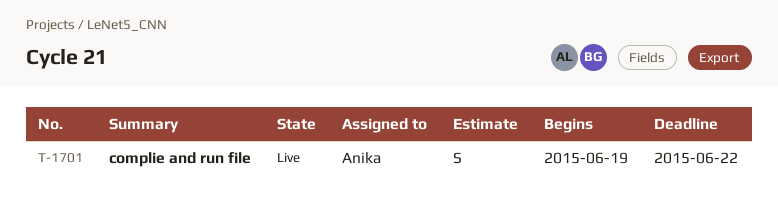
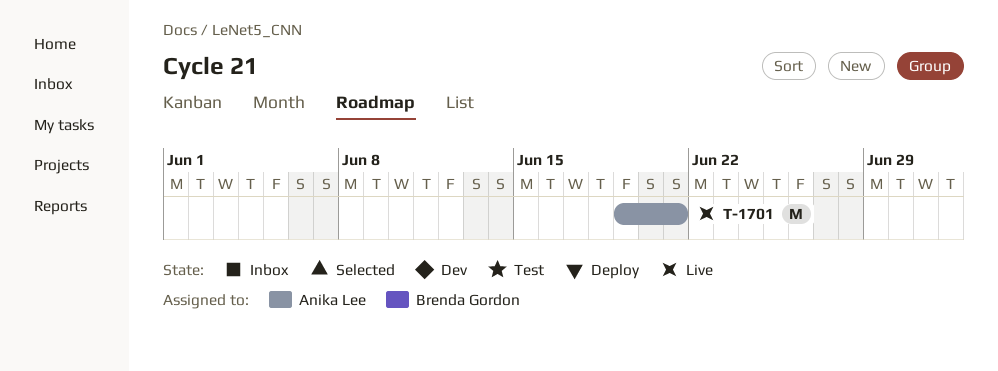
T-1701, estimate: S -> M
T-1701, due: Jun 22 -> Jun 21

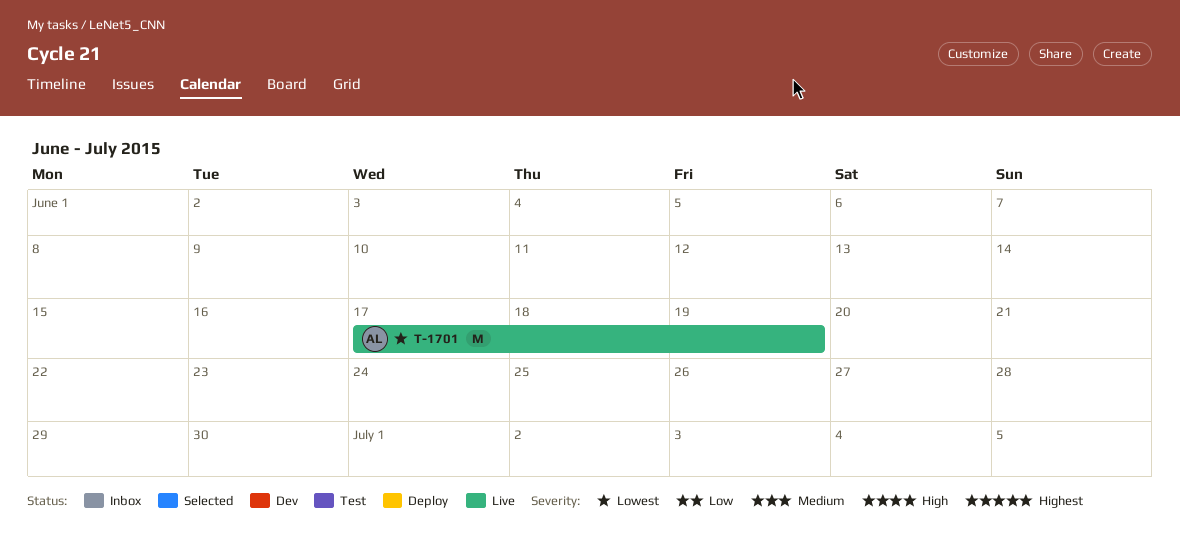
T-1701, start: Jun 19 -> Jun 17
T-1701, due: Jun 21 -> Jun 19

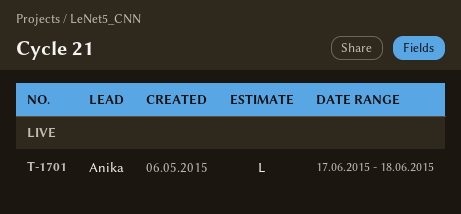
T-1701, estimate: M -> L
T-1701, due: Jun 19 -> Jun 18

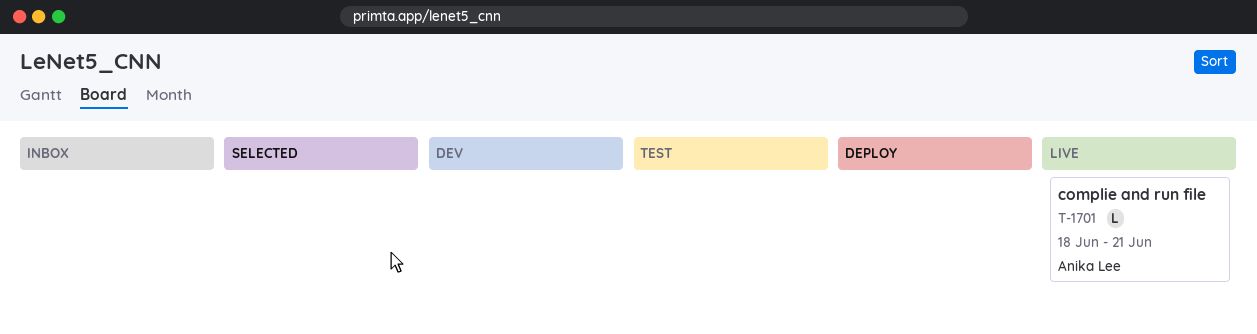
T-1701, start: Jun 17 -> Jun 18
T-1701, due: Jun 18 -> Jun 21

